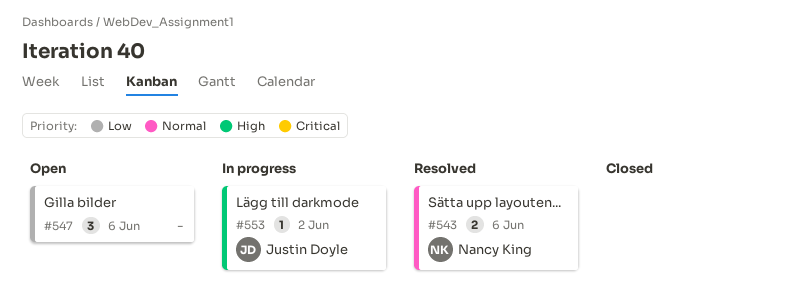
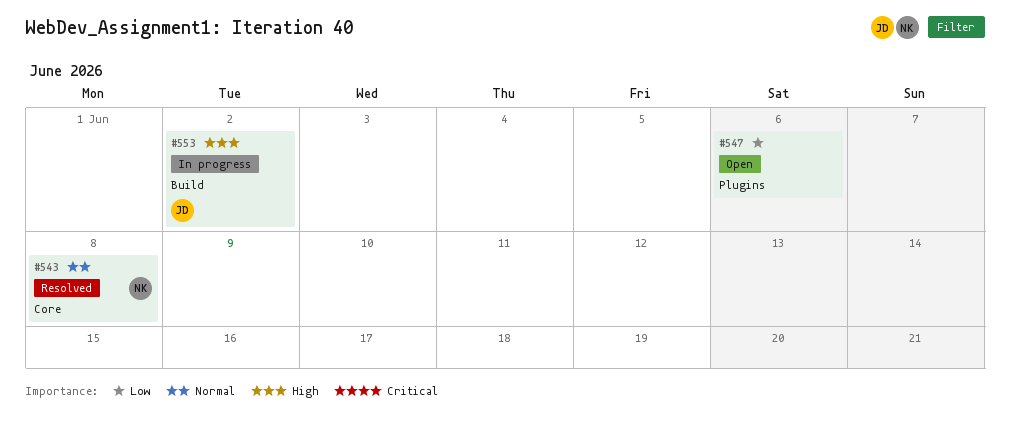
#543, due: Jun 6 -> Jun 8

